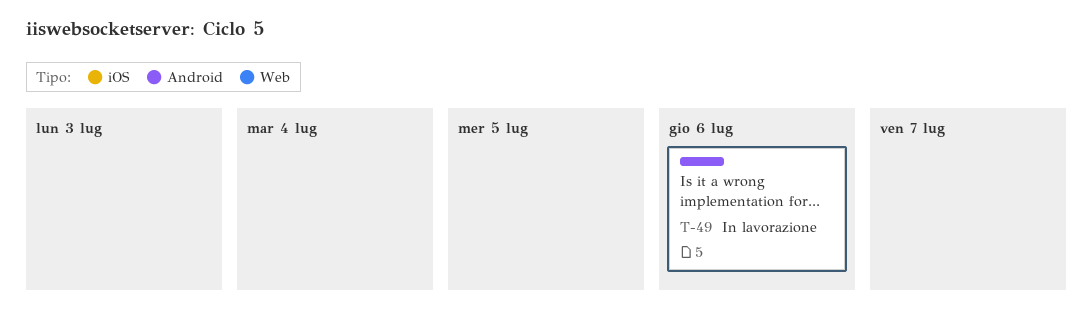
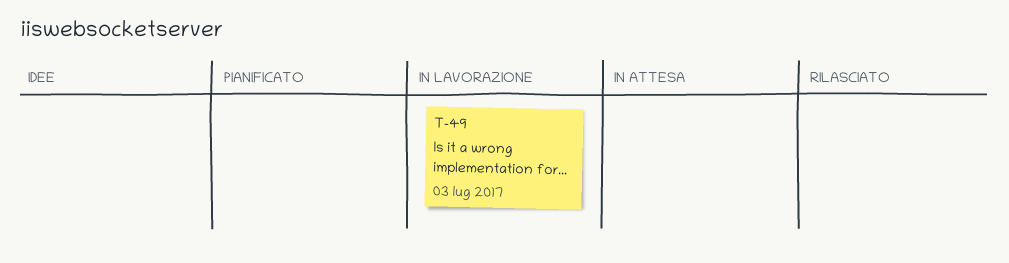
T-49, due: Jul 6 -> Jul 3

